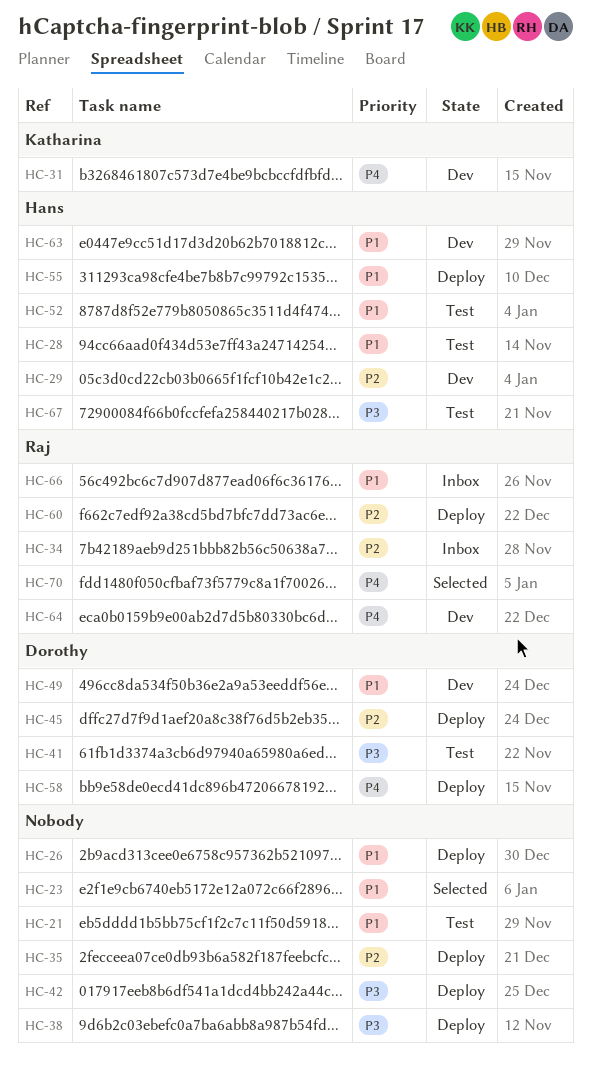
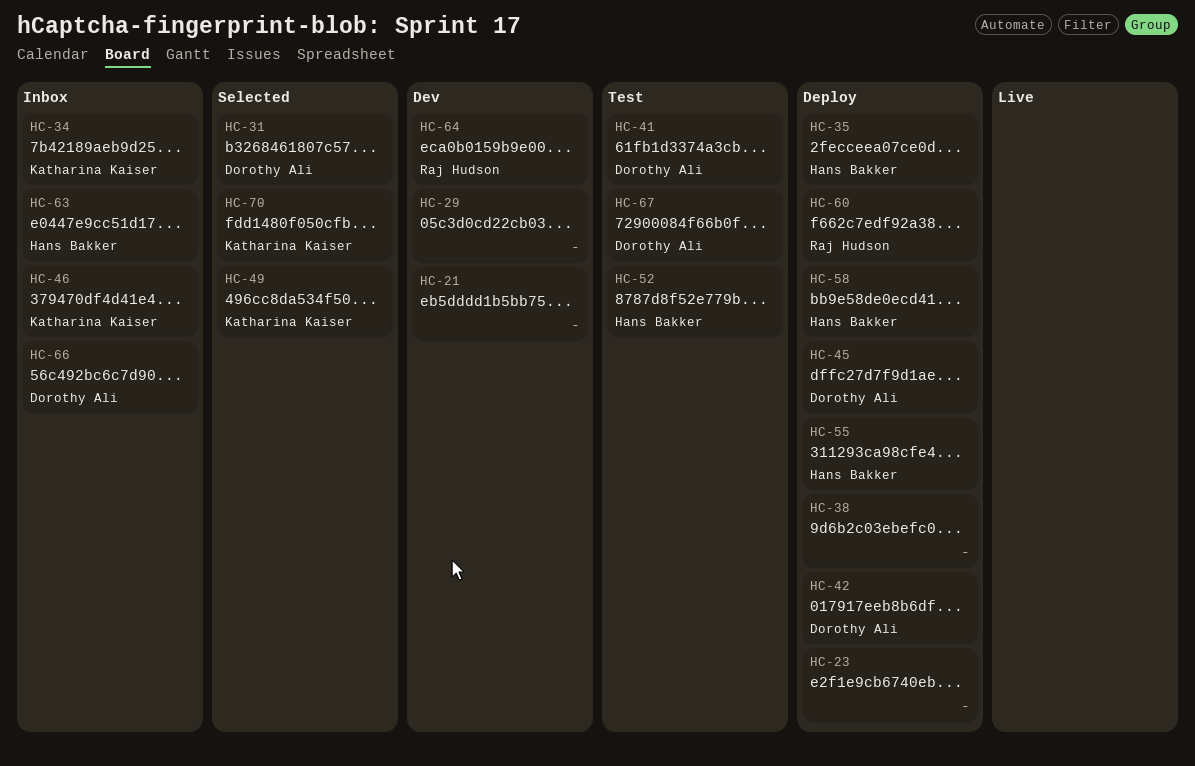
HC-21, status: Test -> Dev
HC-23, status: Selected -> Deploy
HC-26: present -> none
HC-28: present -> none
HC-29, owner: Hans Bakker -> none
HC-31, status: Dev -> Selected
HC-31, owner: Katharina Kaiser -> Dorothy Ali
HC-34, owner: Raj Hudson -> Katharina Kaiser
HC-35, owner: none -> Hans Bakker
HC-42, owner: none -> Dorothy Ali
HC-46: none -> present
HC-49, status: Dev -> Selected
HC-49, owner: Dorothy Ali -> Katharina Kaiser
HC-58, owner: Dorothy Ali -> Hans Bakker
HC-63, status: Dev -> Inbox
HC-66, owner: Raj Hudson -> Dorothy Ali
HC-67, owner: Hans Bakker -> Dorothy Ali
HC-70, owner: Raj Hudson -> Katharina Kaiser

